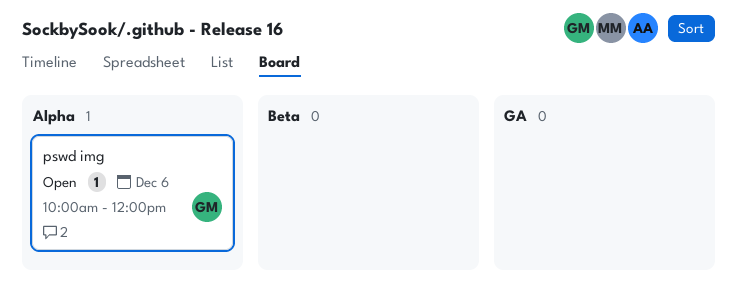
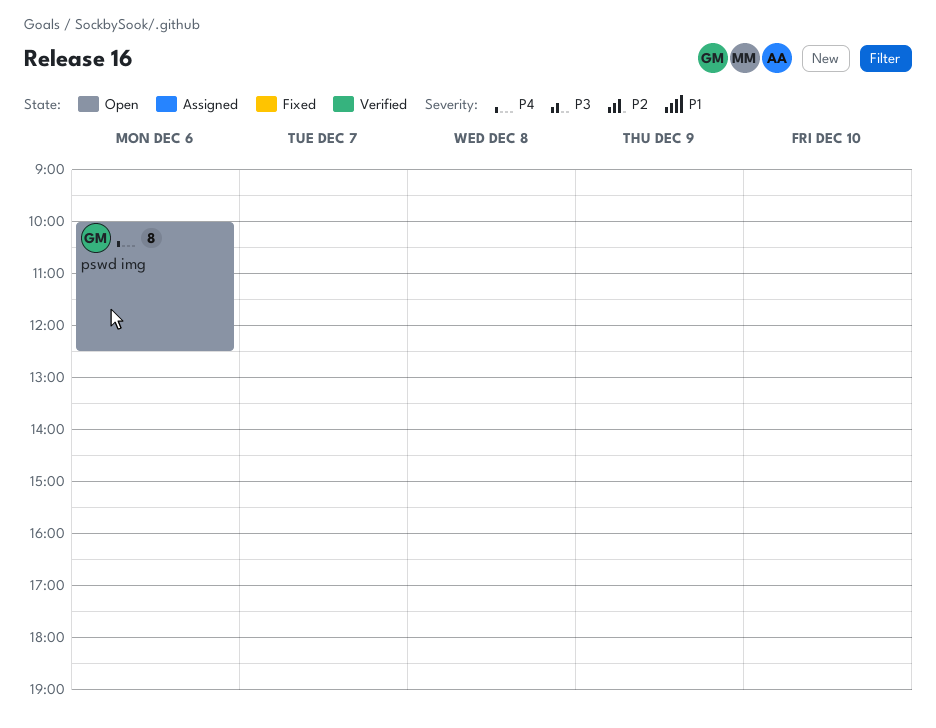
pswd img, estimate: 1 -> 8
pswd img, ends: 12:00 -> 12:30

